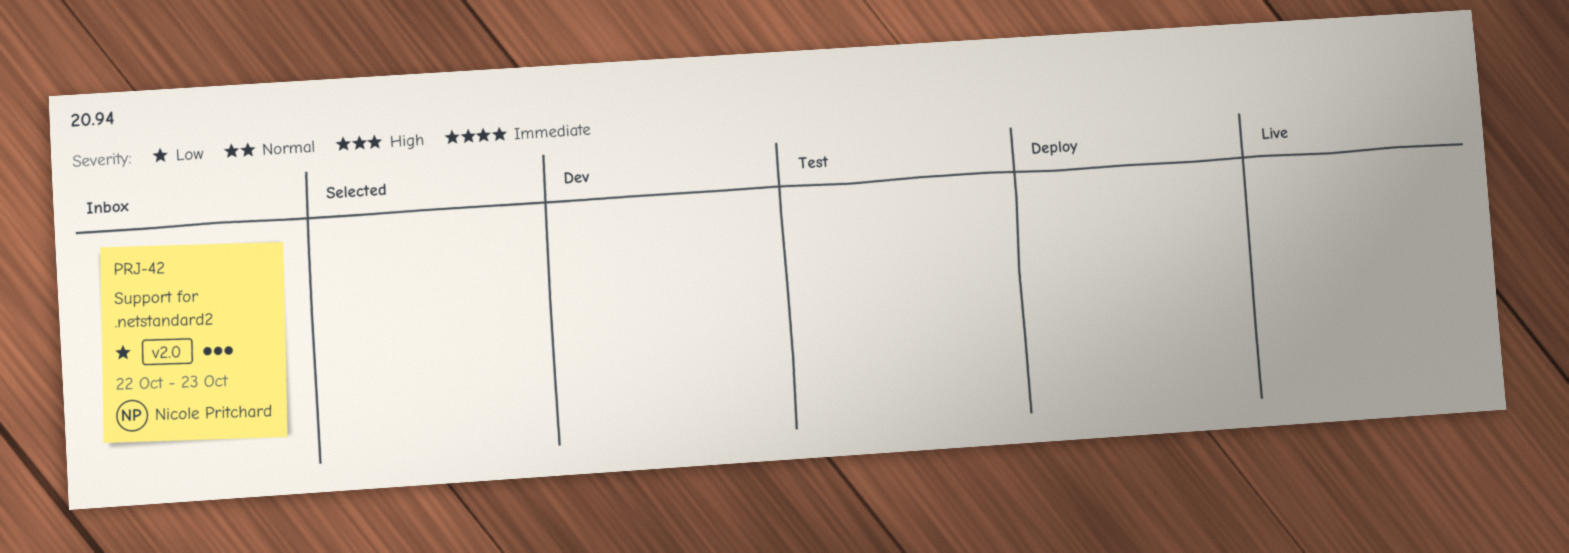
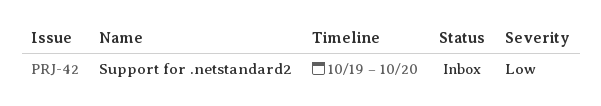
PRJ-42, start: Oct 22 -> Oct 19
PRJ-42, due: Oct 23 -> Oct 20

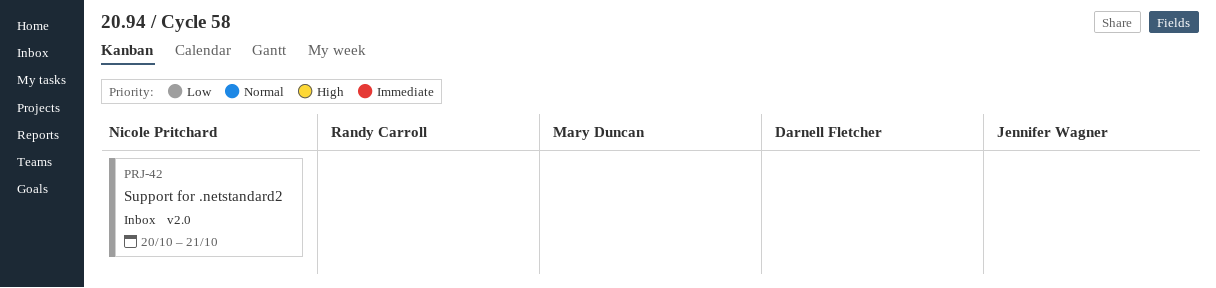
PRJ-42, start: Oct 19 -> Oct 20
PRJ-42, due: Oct 20 -> Oct 21

